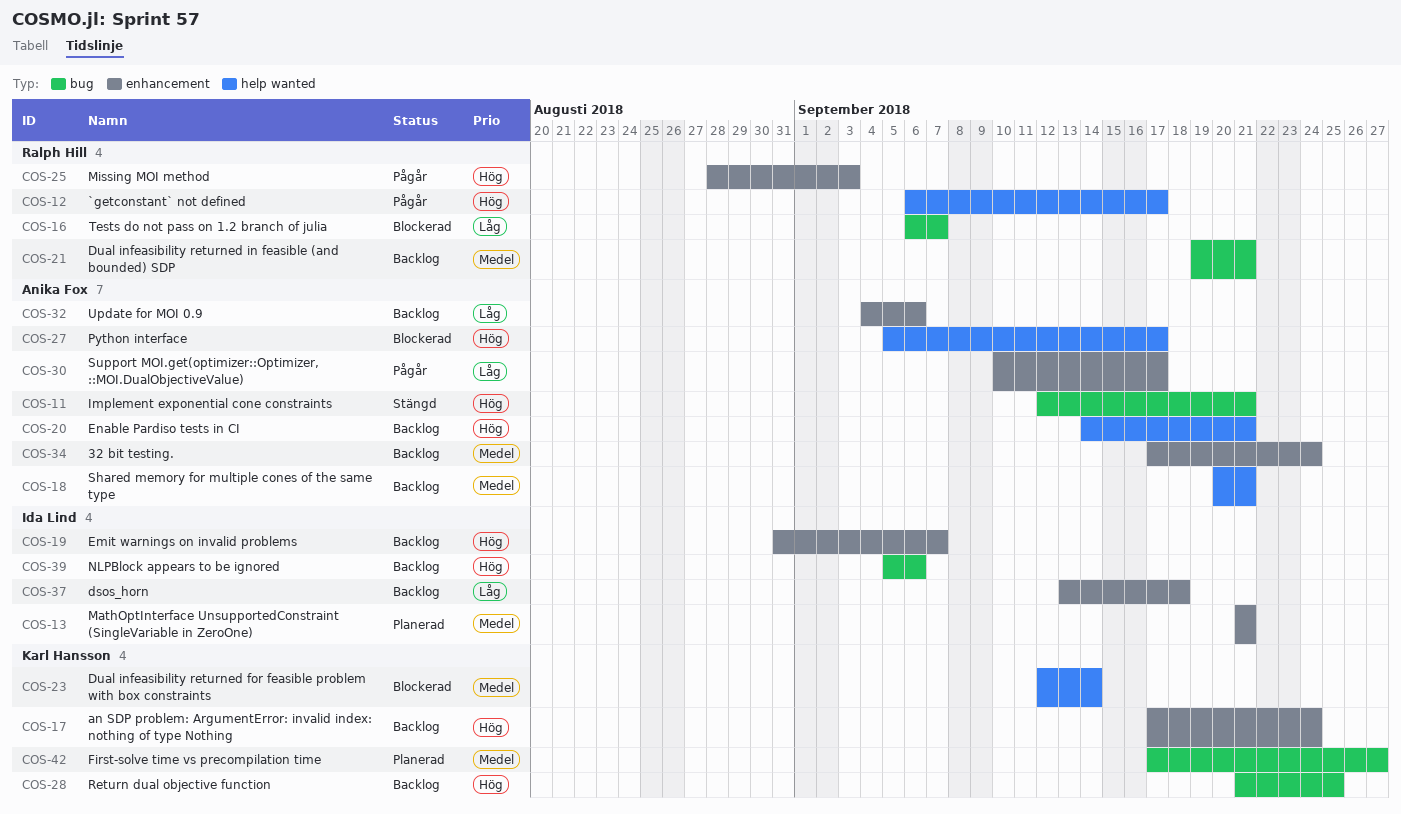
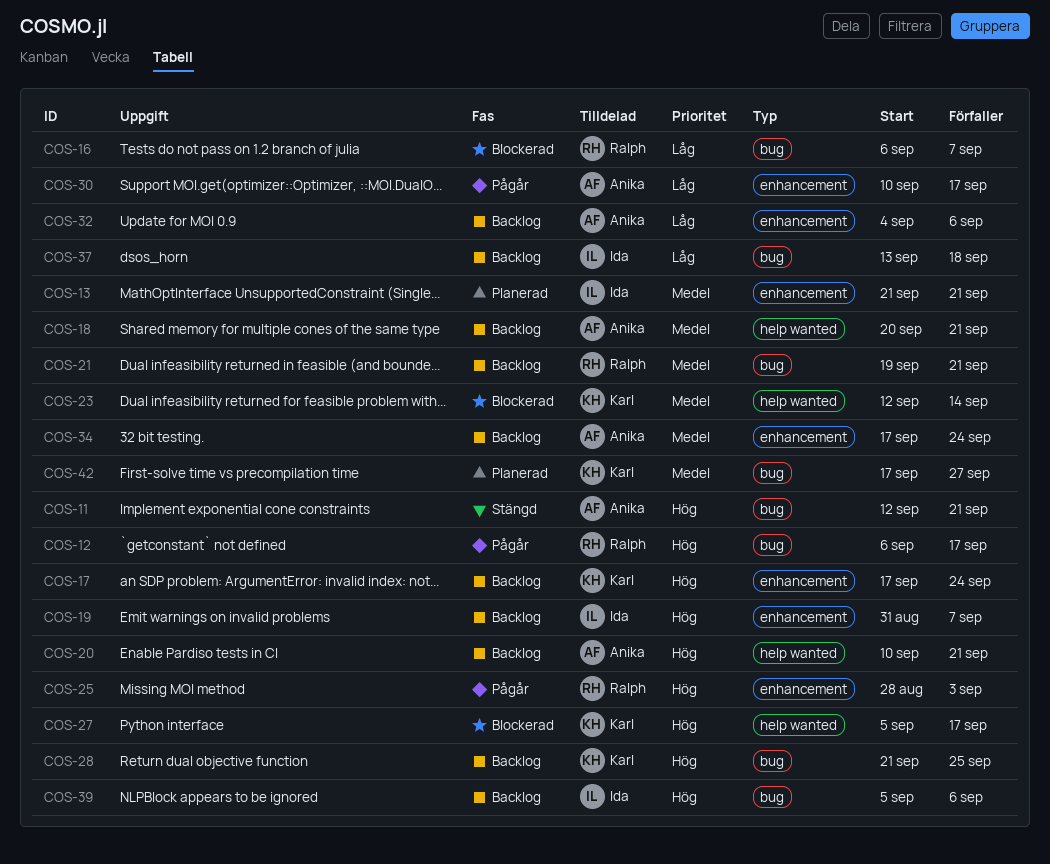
COS-12, label: help wanted -> bug
COS-20, start: Sep 14 -> Sep 10
COS-27, owner: Anika Fox -> Karl Hansson
COS-37, label: enhancement -> bug

